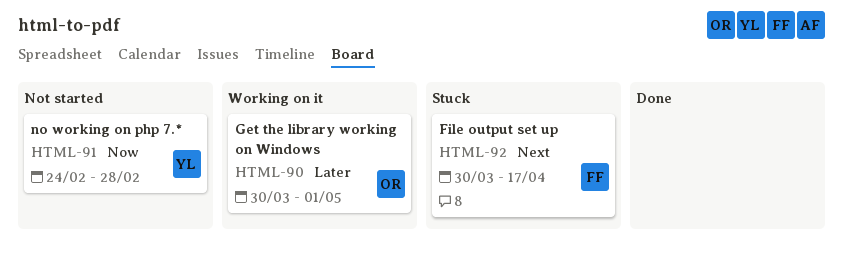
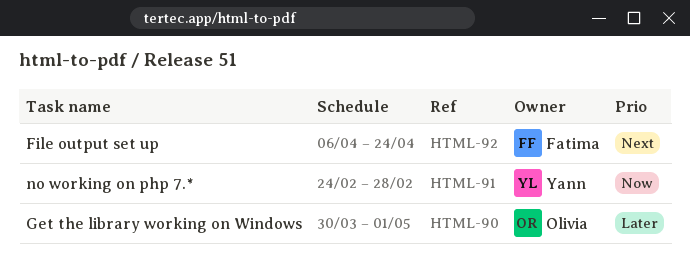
HTML-92, start: Mar 30 -> Apr 6
HTML-92, due: Apr 17 -> Apr 24

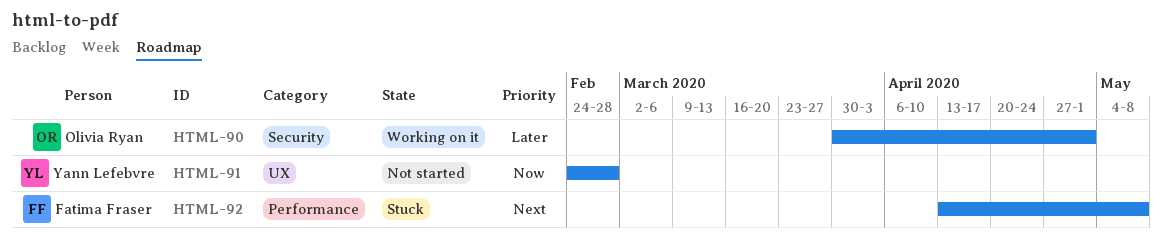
HTML-92, start: Apr 6 -> Apr 13
HTML-92, due: Apr 24 -> May 8

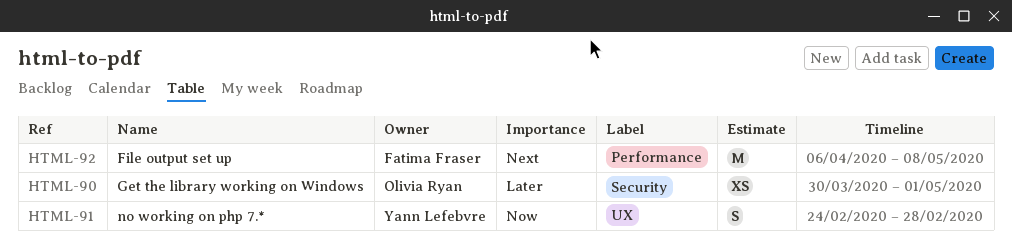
HTML-92, start: Apr 13 -> Apr 6

